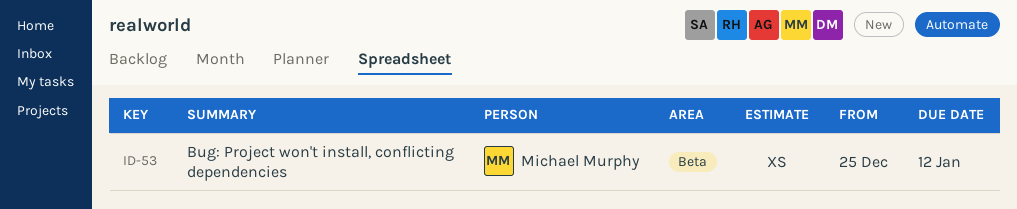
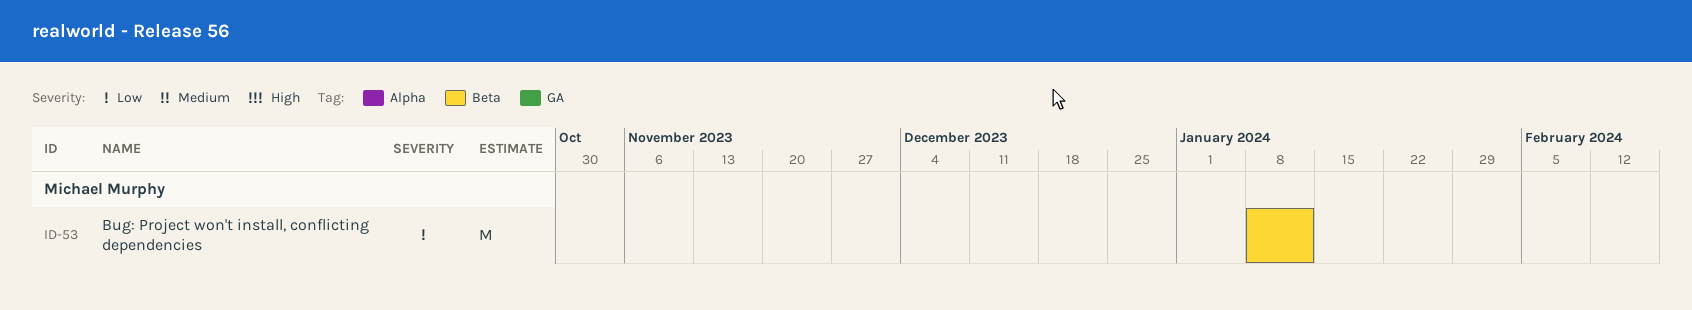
ID-53, estimate: XS -> M
ID-53, start: Dec 25 -> Jan 8

